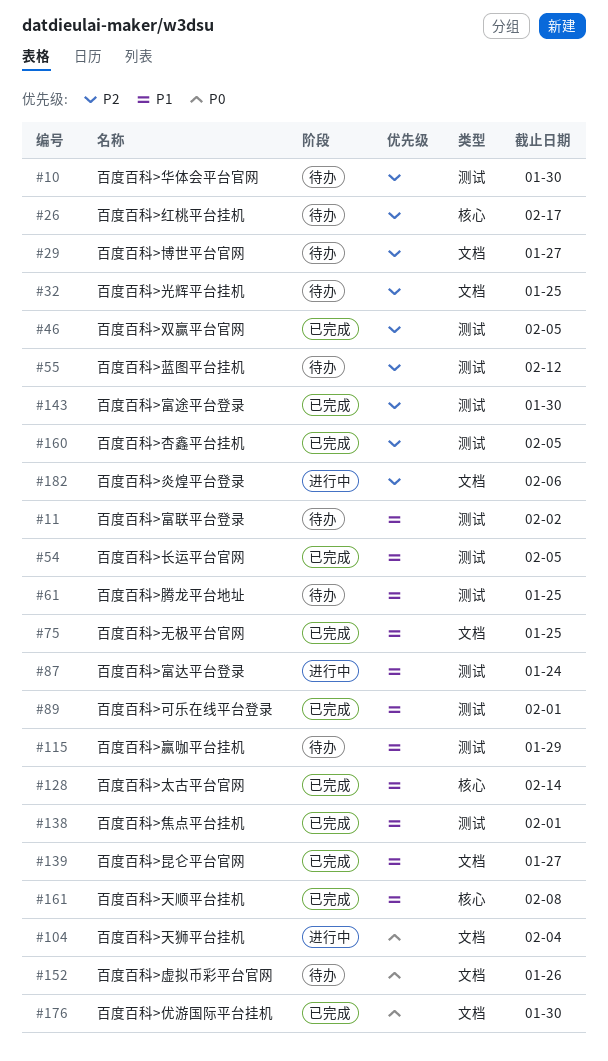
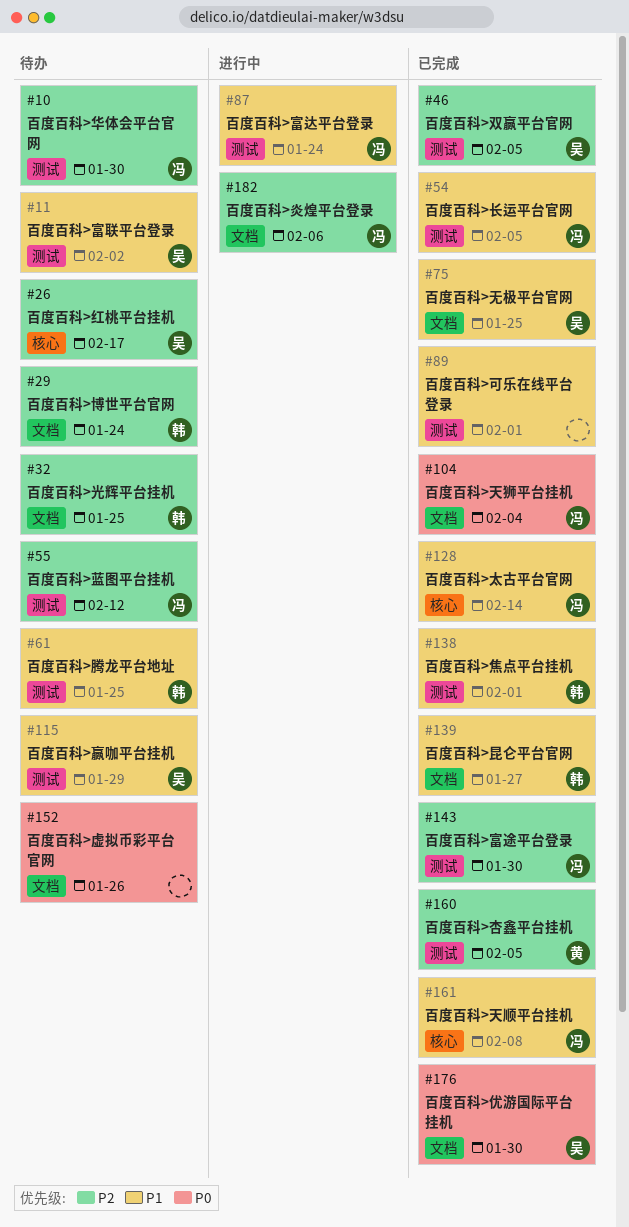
#29, due: Jan 27 -> Jan 24
#104, status: 进行中 -> 已完成

